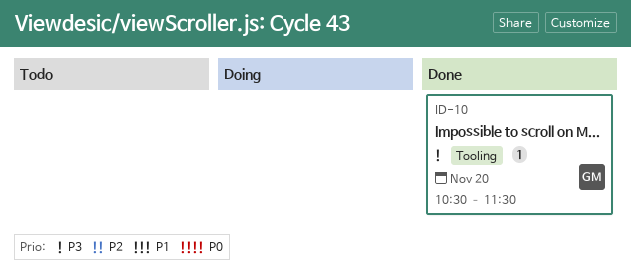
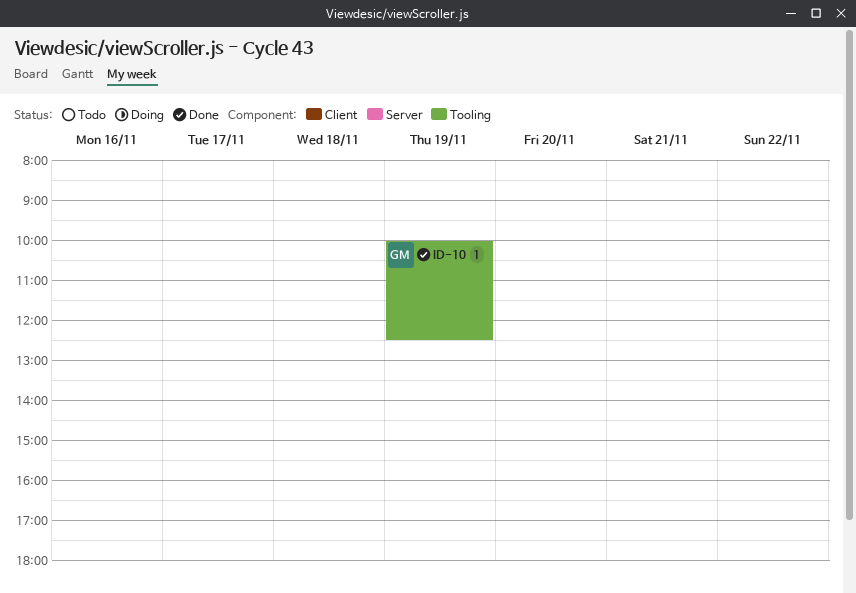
ID-10, day: Nov 20 -> Nov 19
ID-10, begins: 10:30 -> 10:00
ID-10, ends: 11:30 -> 12:30

